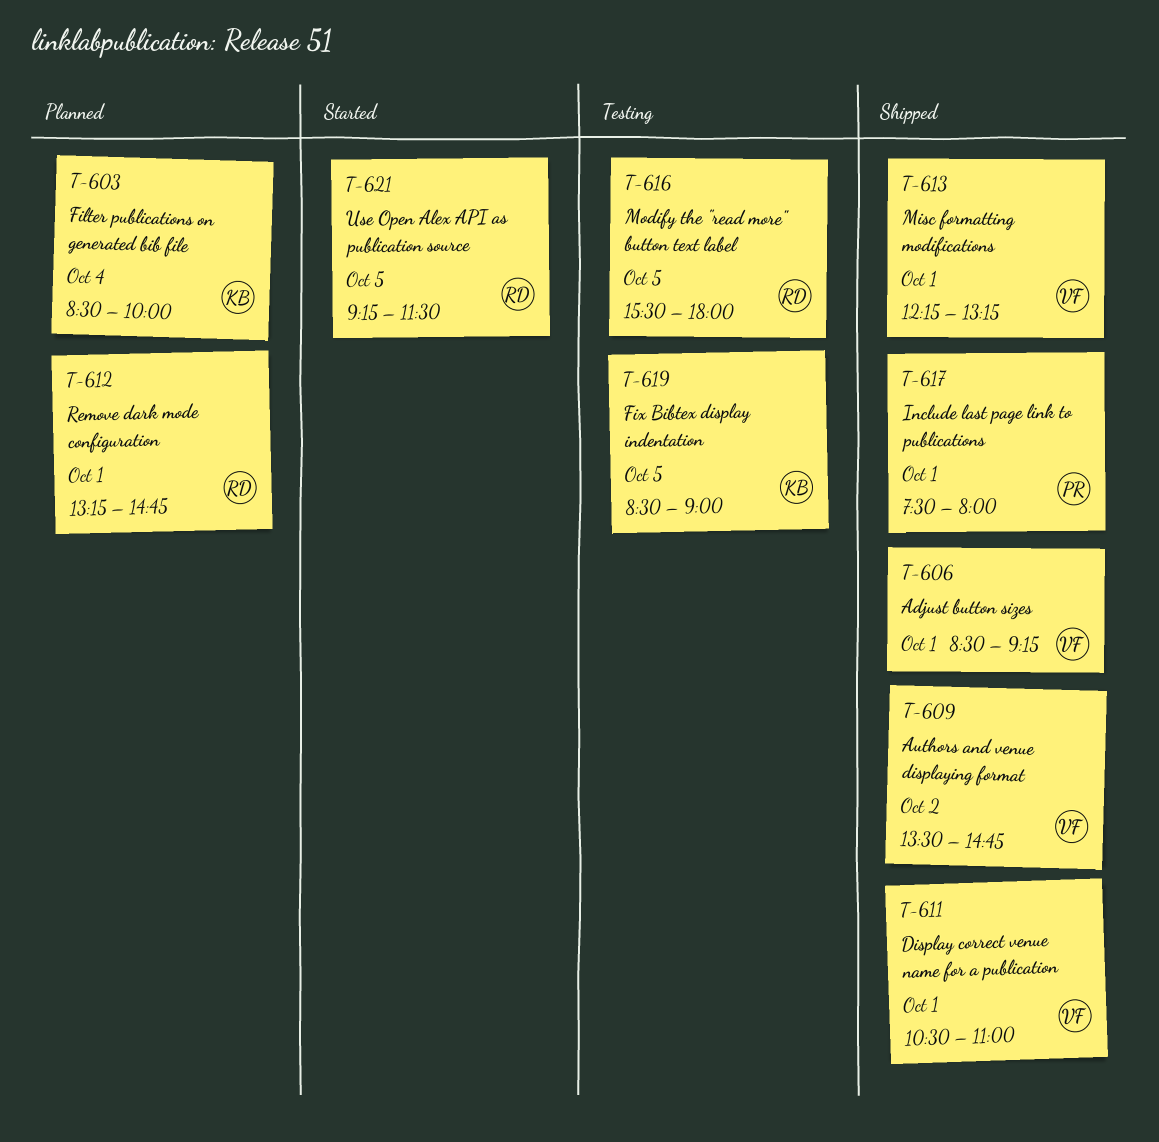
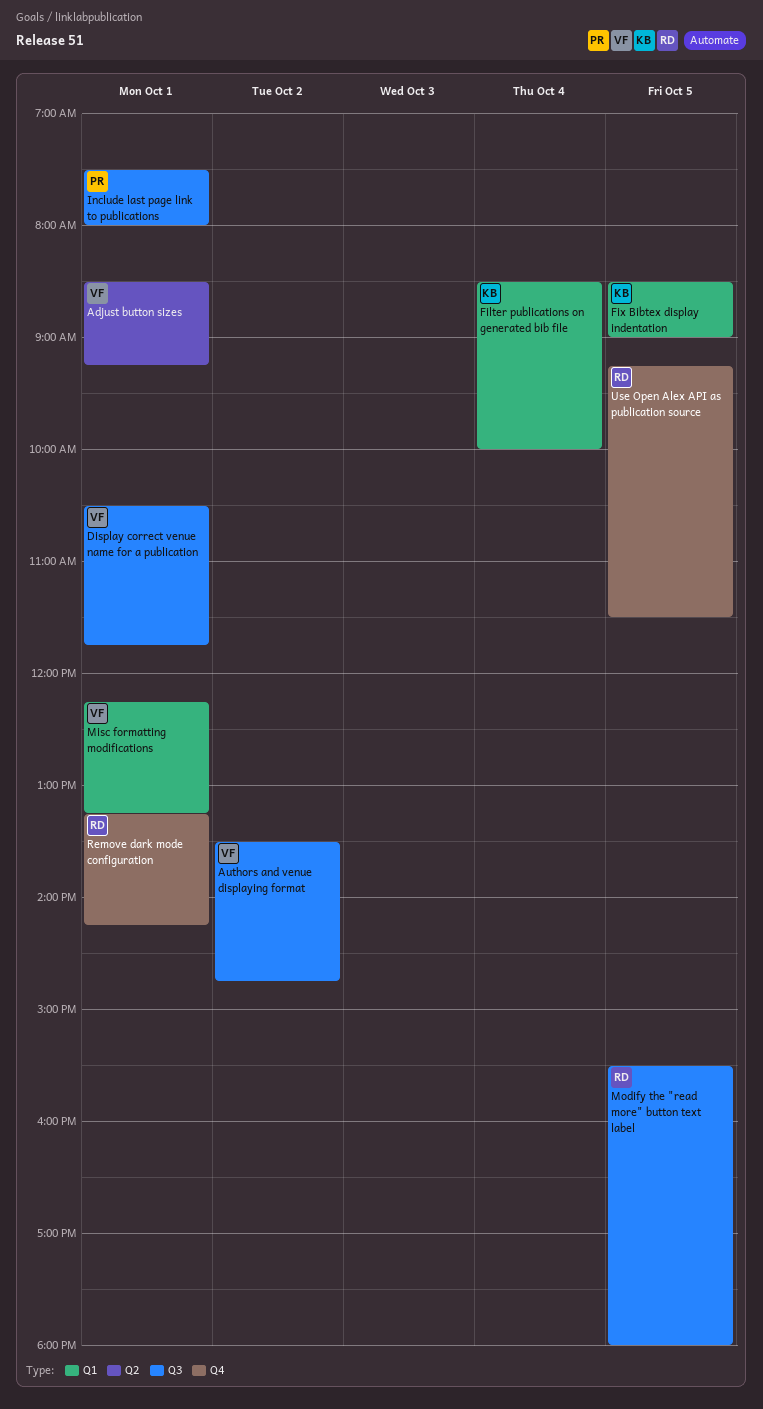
Display correct venue name for a publication, ends: 11:00 -> 11:45
Remove dark mode configuration, ends: 14:45 -> 14:15

